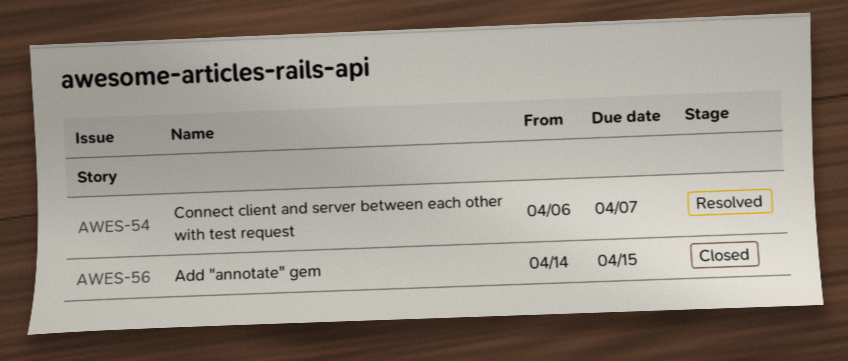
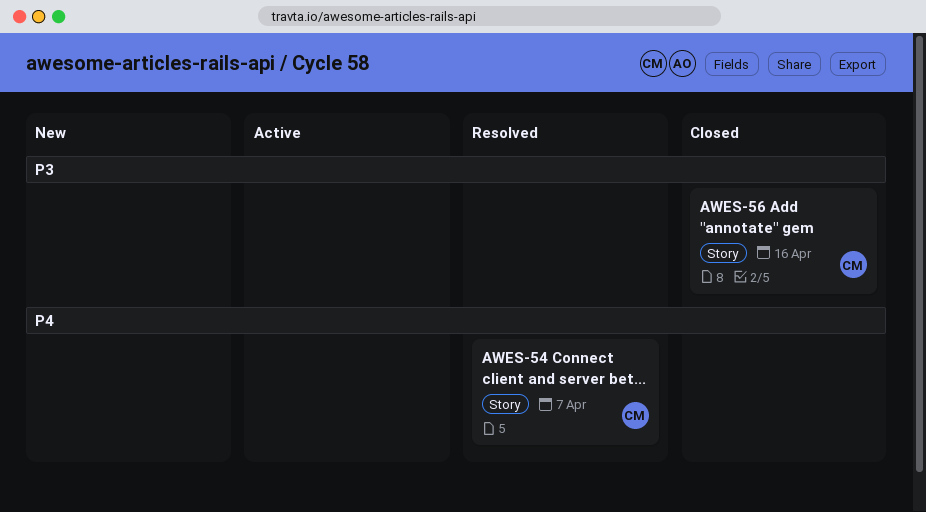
AWES-56, due: Apr 15 -> Apr 16

